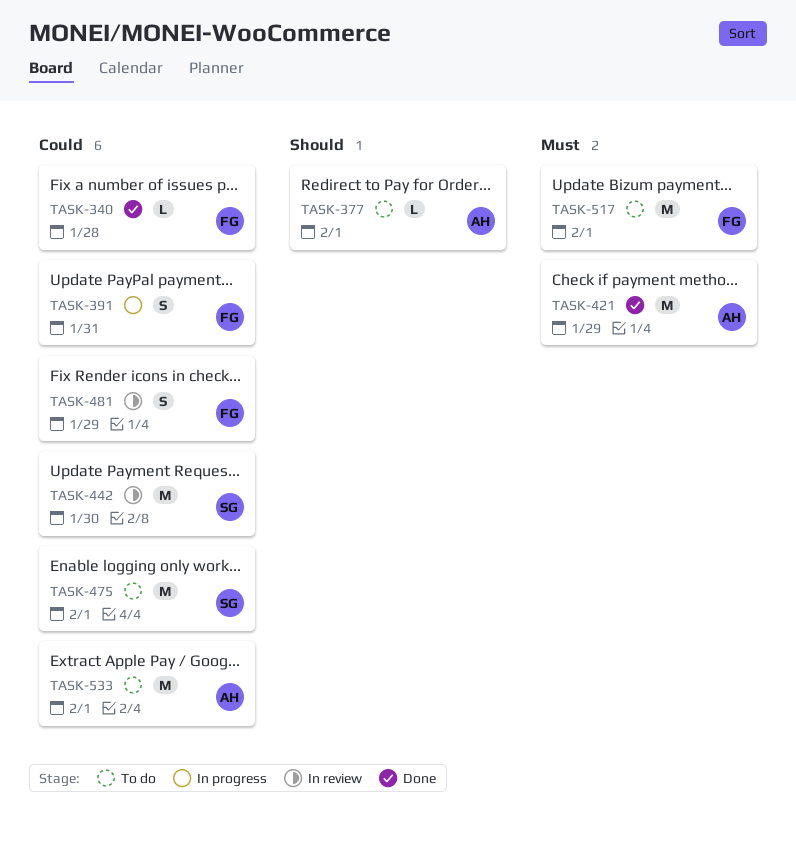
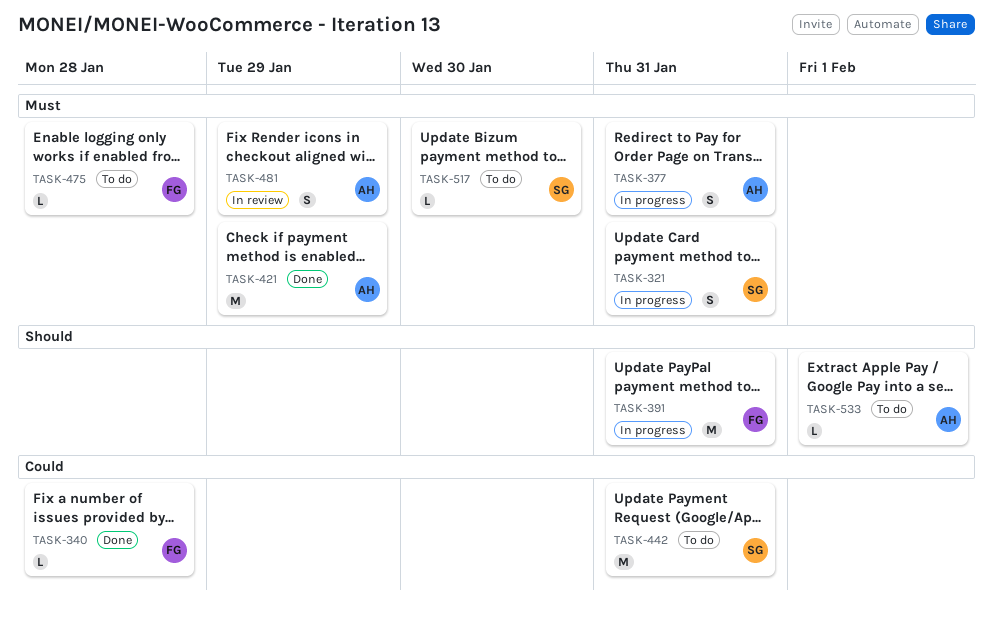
TASK-321: none -> present
TASK-377, status: To do -> In progress
TASK-377, priority: Should -> Must
TASK-377, estimate: L -> S
TASK-377, due: Feb 1 -> Jan 31
TASK-391, priority: Could -> Should
TASK-391, estimate: S -> M
TASK-442, status: In review -> To do
TASK-442, due: Jan 30 -> Jan 31
TASK-475, owner: SG -> FG
TASK-475, priority: Could -> Must
TASK-475, estimate: M -> L
TASK-475, due: Feb 1 -> Jan 28
TASK-481, owner: FG -> AH
TASK-481, priority: Could -> Must
TASK-517, owner: FG -> SG
TASK-517, estimate: M -> L
TASK-517, due: Feb 1 -> Jan 30
TASK-533, priority: Could -> Should
TASK-533, estimate: M -> L

